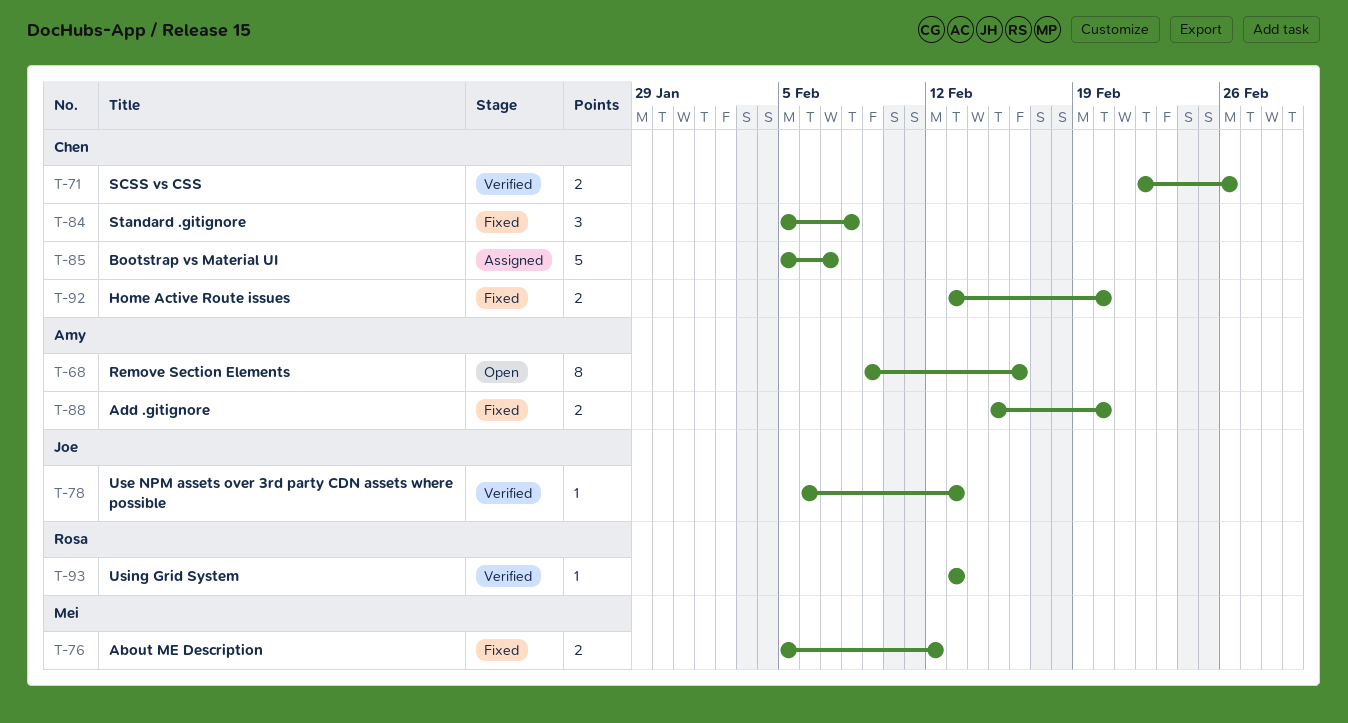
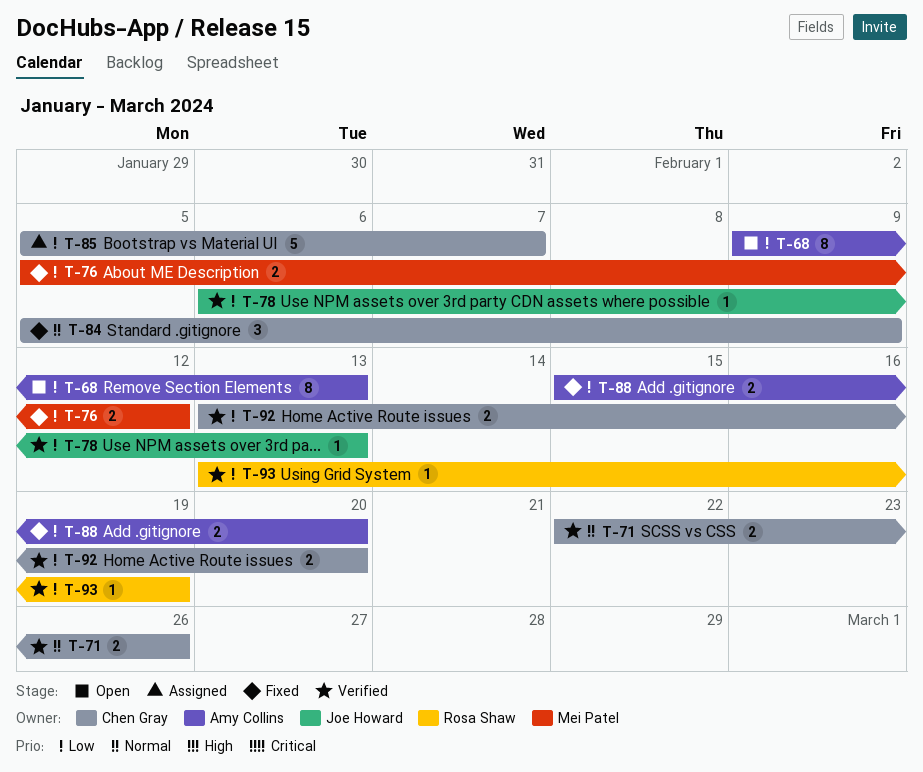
T-68, due: Feb 16 -> Feb 13
T-84, due: Feb 8 -> Feb 9
T-92, status: Fixed -> Verified
T-93, due: Feb 13 -> Feb 19

